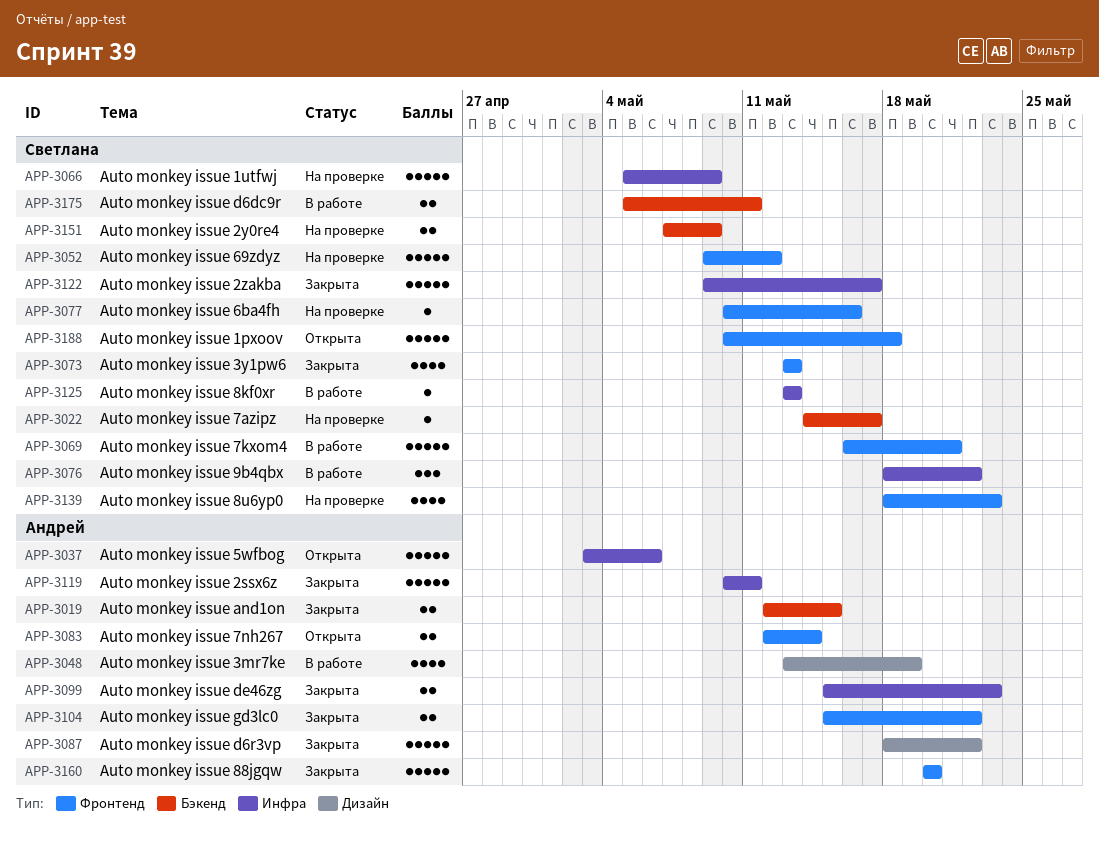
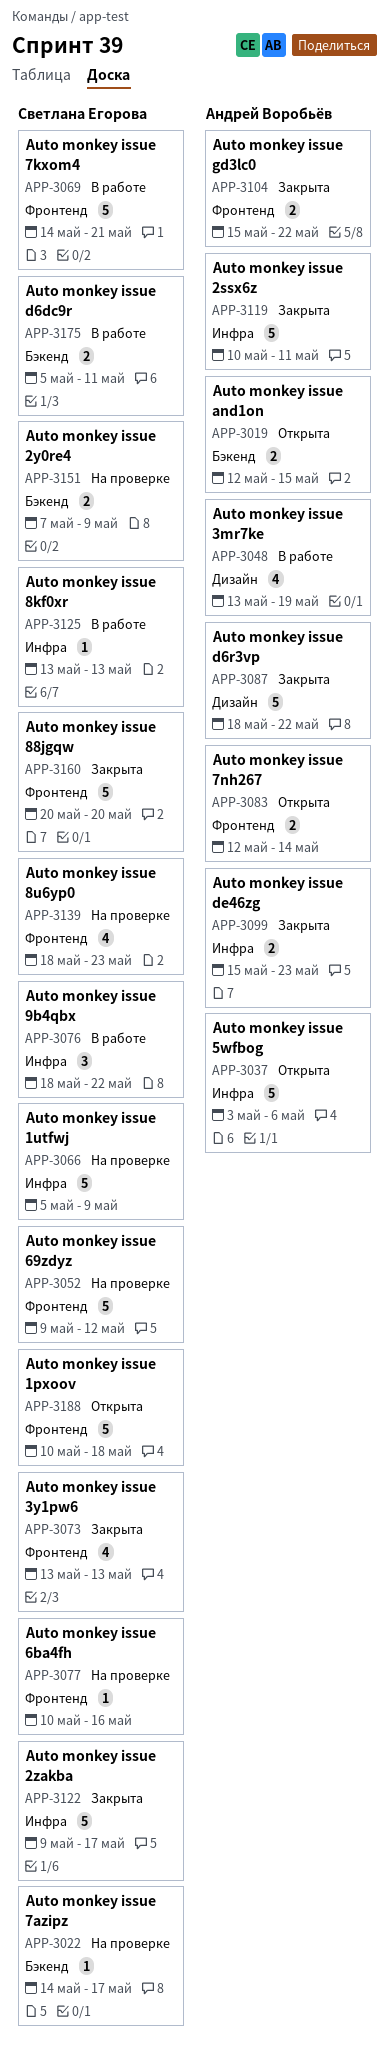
APP-3019, status: Закрыта -> Открыта
APP-3069, start: May 16 -> May 14
APP-3160, owner: Андрей Воробьёв -> Светлана Егорова

